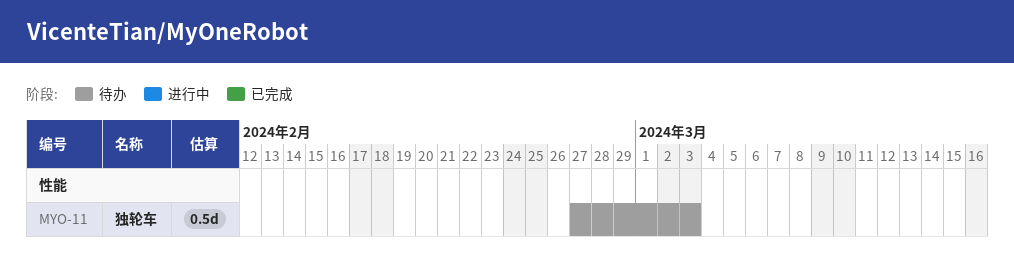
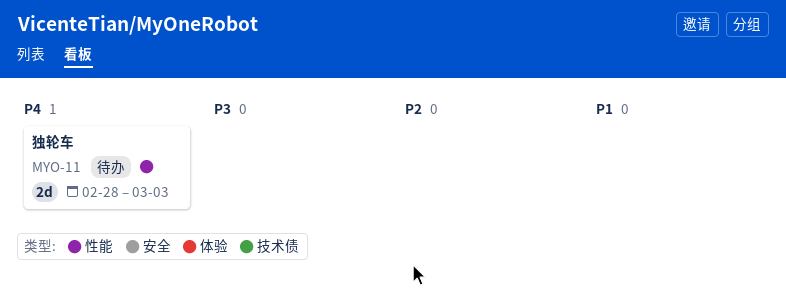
MYO-11, estimate: 0.5d -> 2d
MYO-11, start: Feb 27 -> Feb 28

